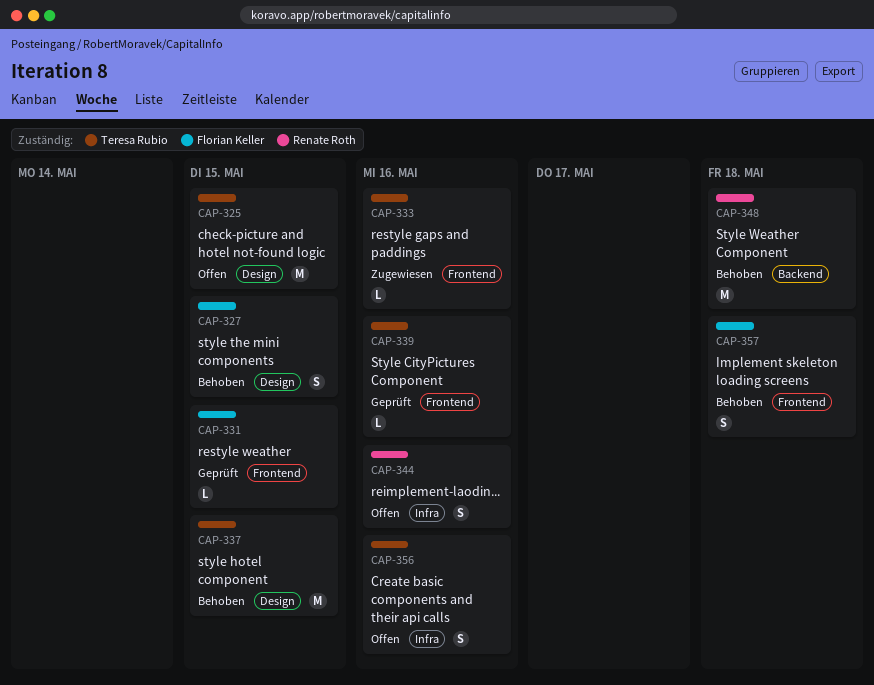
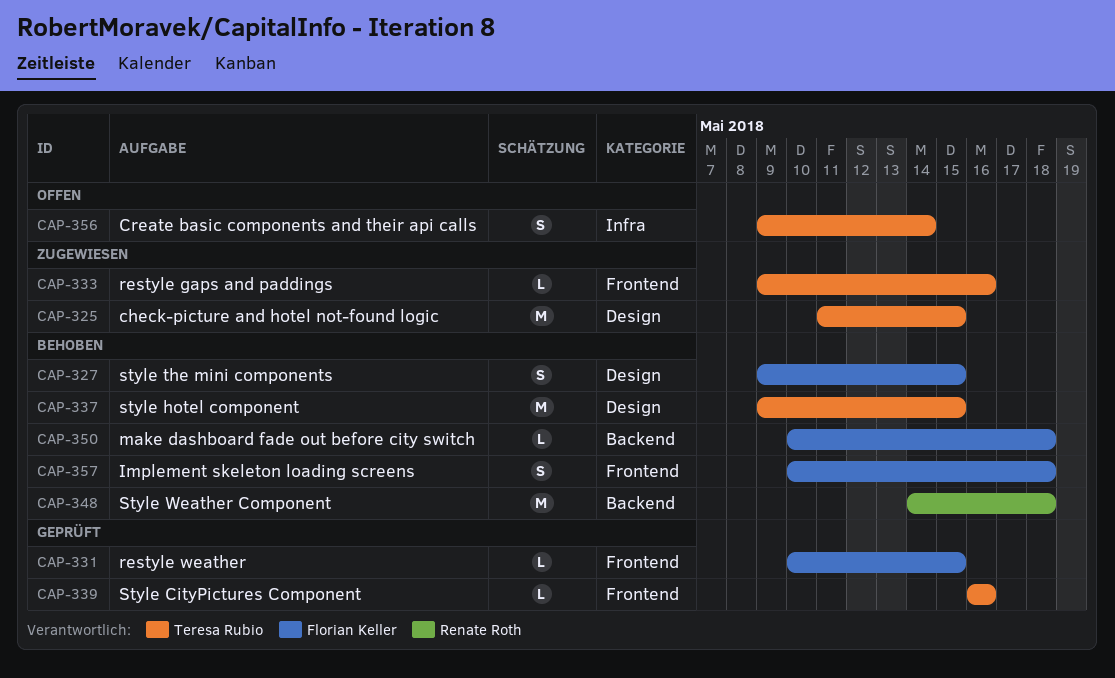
CAP-325, status: Offen -> Zugewiesen
CAP-344: present -> none
CAP-350: none -> present
CAP-356, due: May 16 -> May 14

